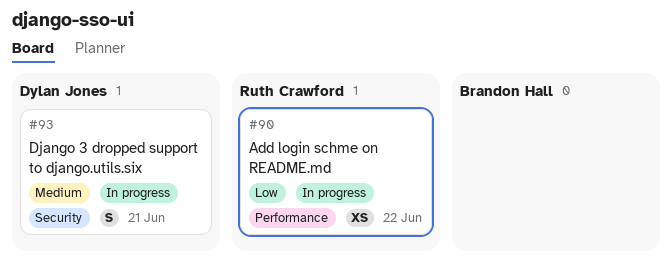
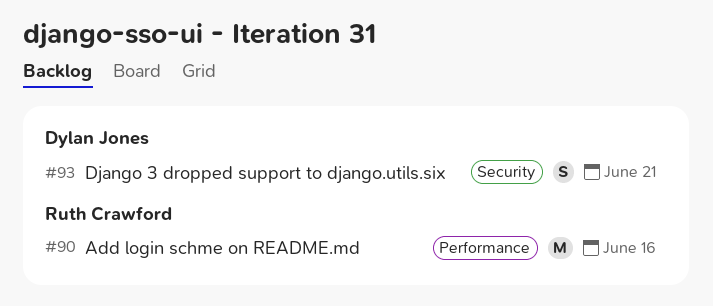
#90, estimate: XS -> M
#90, due: Jun 22 -> Jun 16

